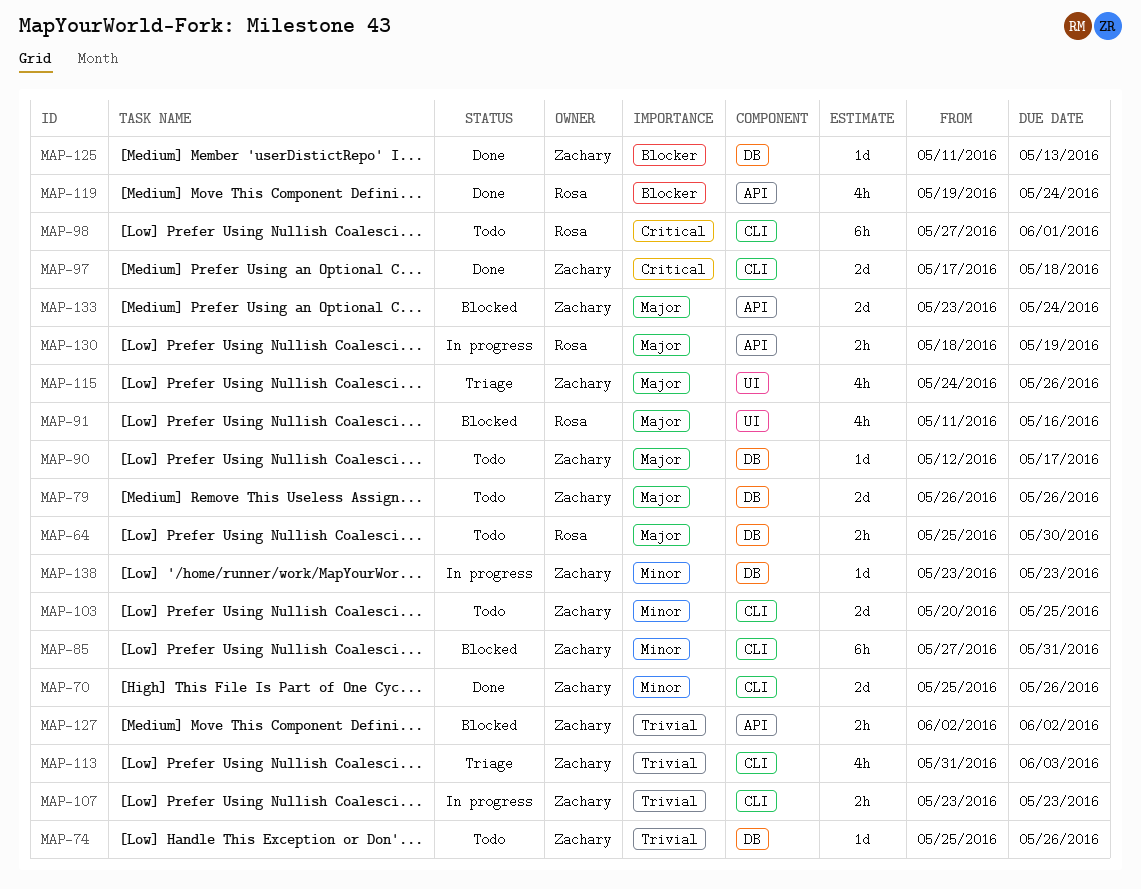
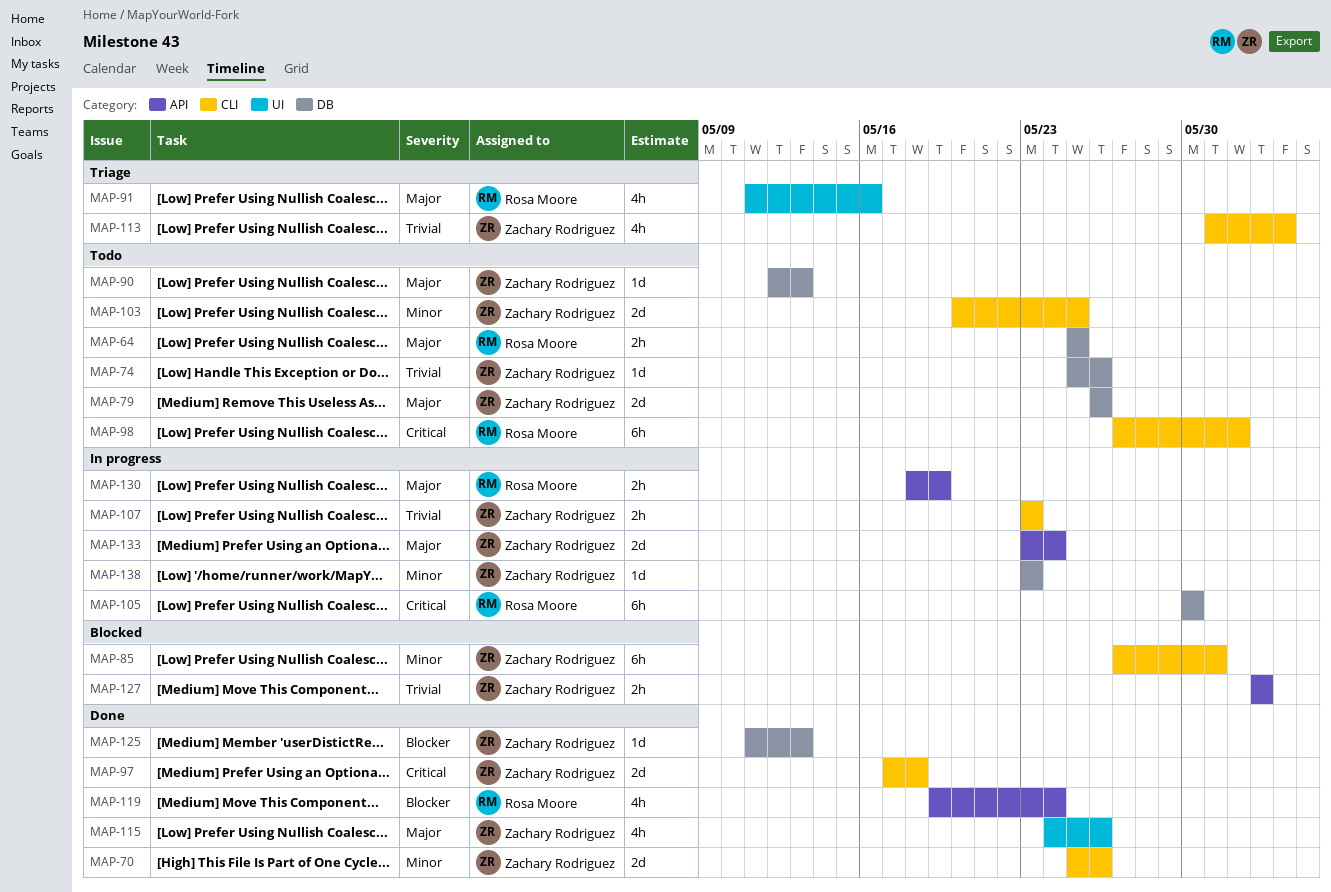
MAP-64, due: May 30 -> May 25
MAP-90, due: May 17 -> May 13
MAP-91, status: Blocked -> Triage
MAP-105: none -> present
MAP-115, status: Triage -> Done
MAP-133, status: Blocked -> In progress

